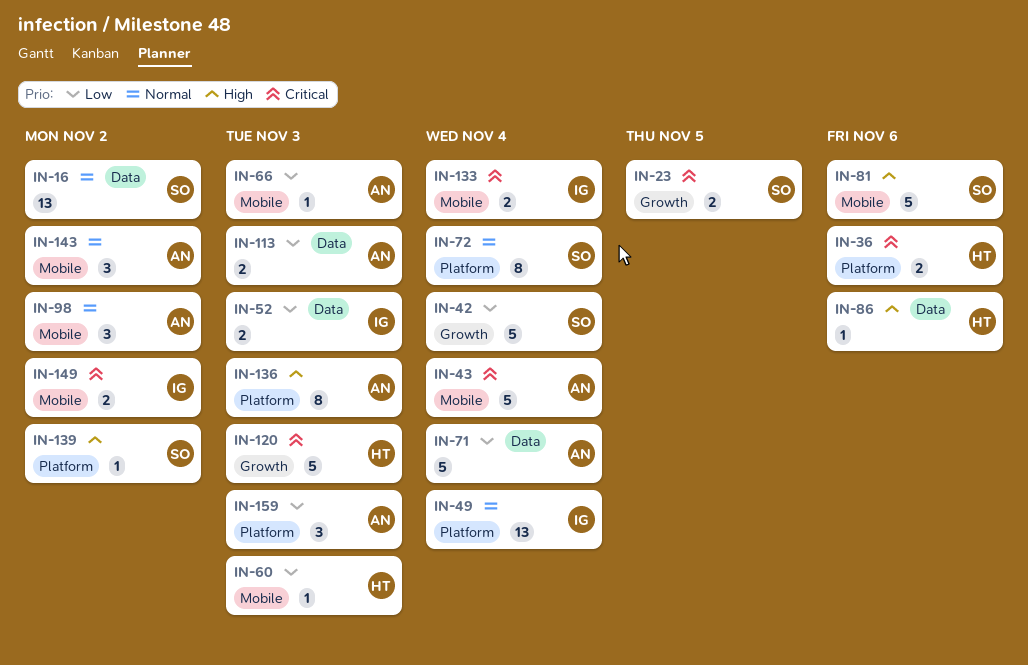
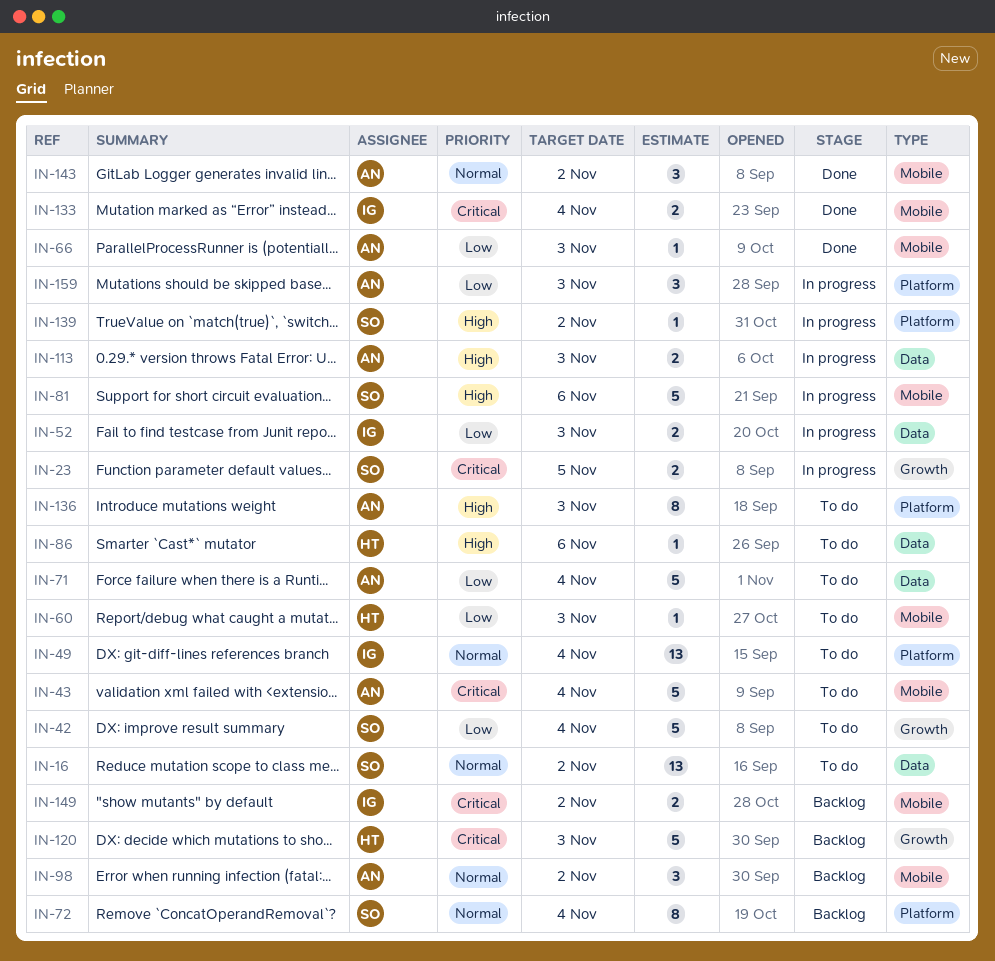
IN-36: present -> none
IN-113, priority: Low -> High

